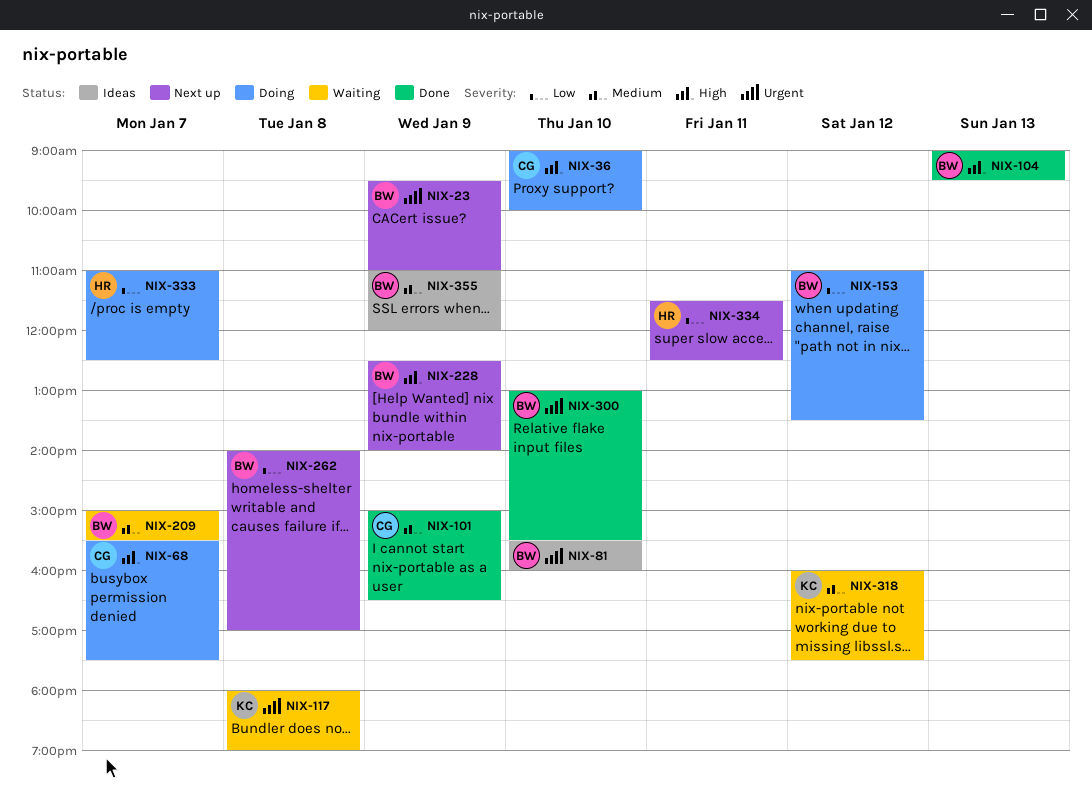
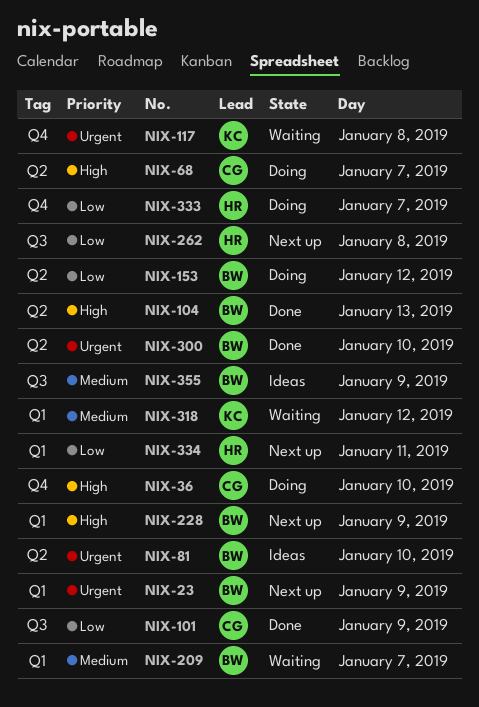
NIX-101, priority: Medium -> Low
NIX-262, owner: BW -> HR

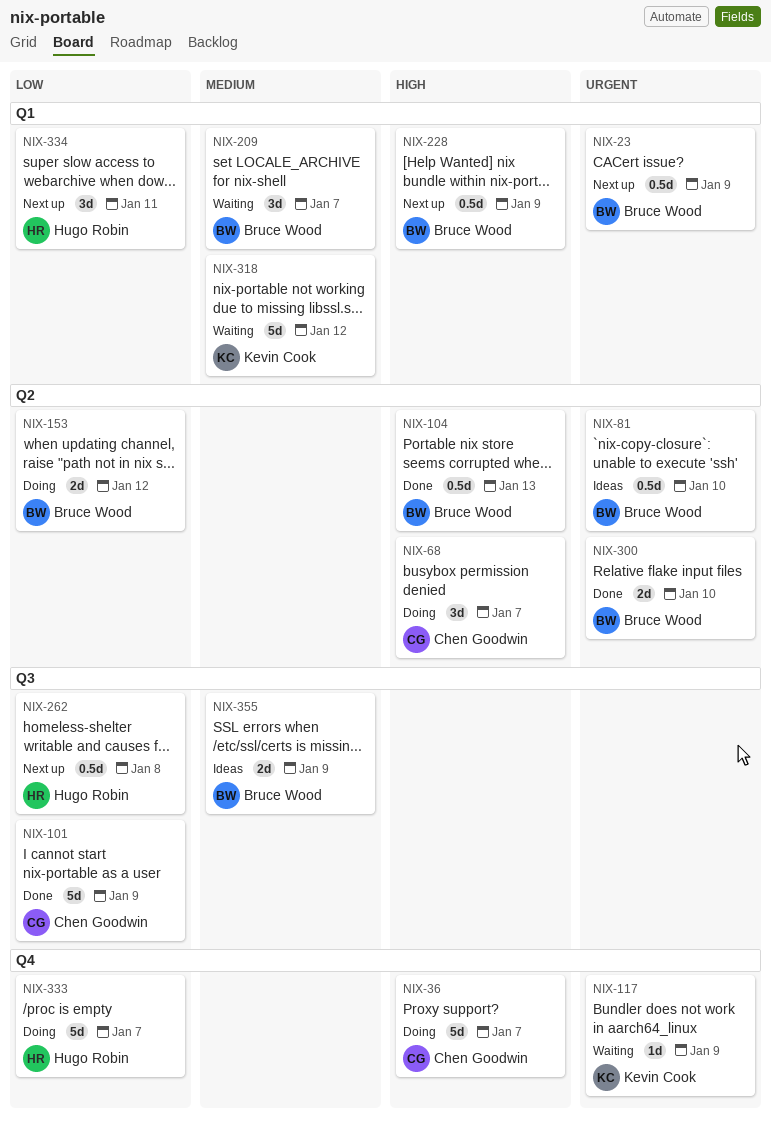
NIX-36, day: Jan 10 -> Jan 7
NIX-117, day: Jan 8 -> Jan 9

